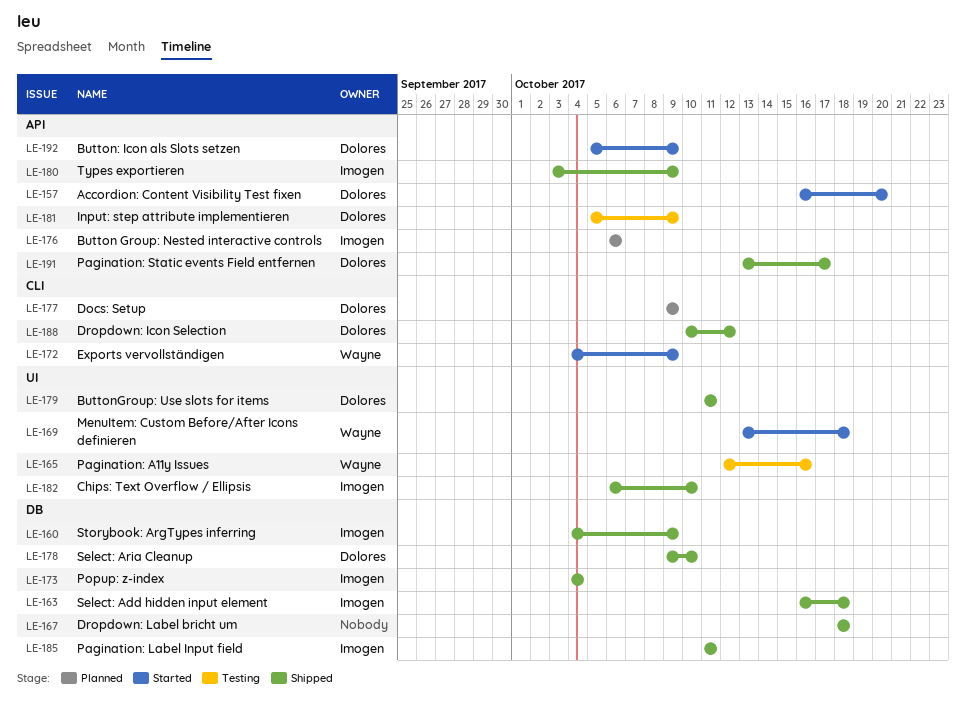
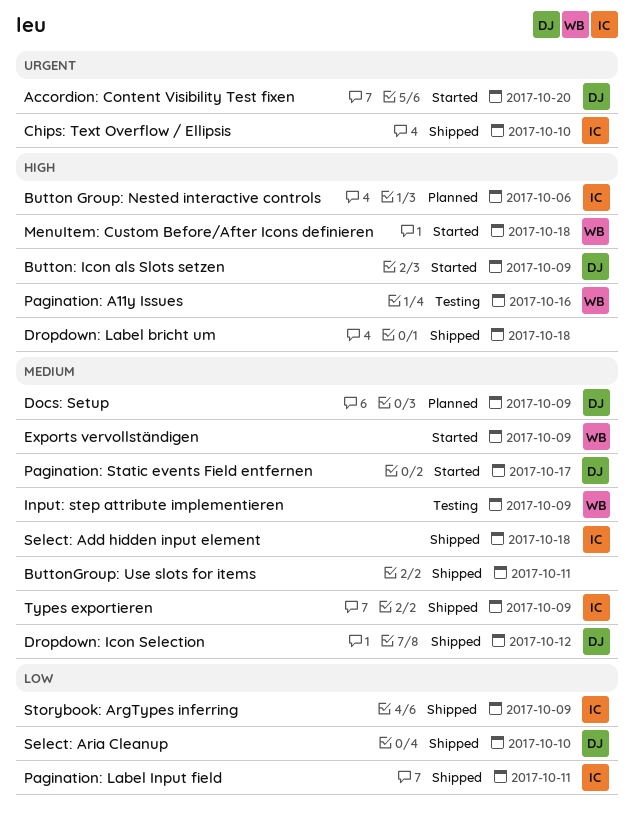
ButtonGroup: Use slots for items, owner: Dolores -> none
Input: step attribute implementieren, owner: Dolores -> Wayne
Pagination: Static events Field entfernen, status: Shipped -> Started
Popup: z-index: present -> none

